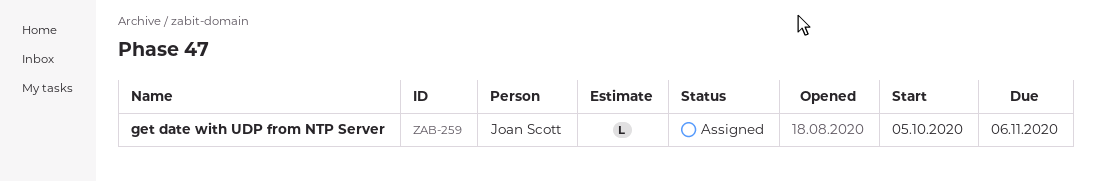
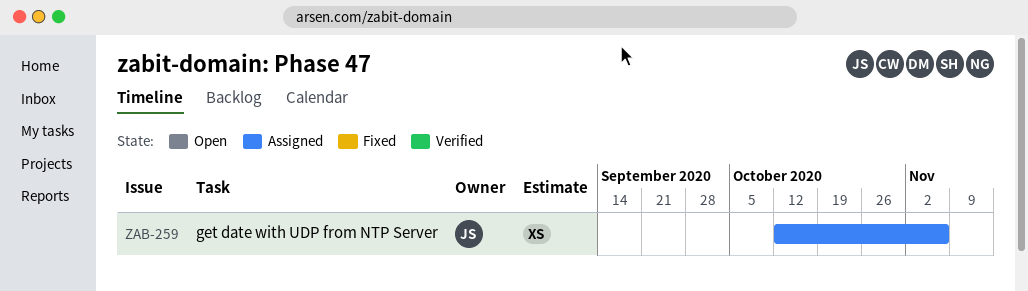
ZAB-259, estimate: L -> XS
ZAB-259, start: Oct 5 -> Oct 12

